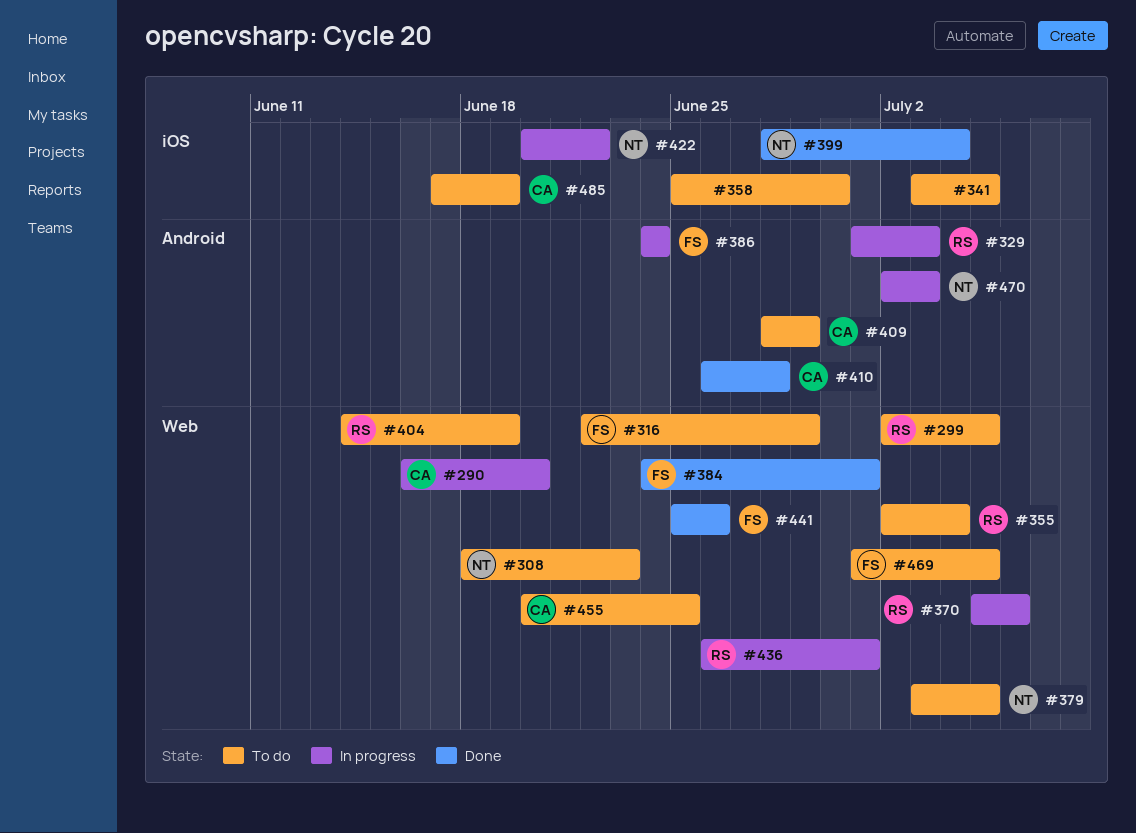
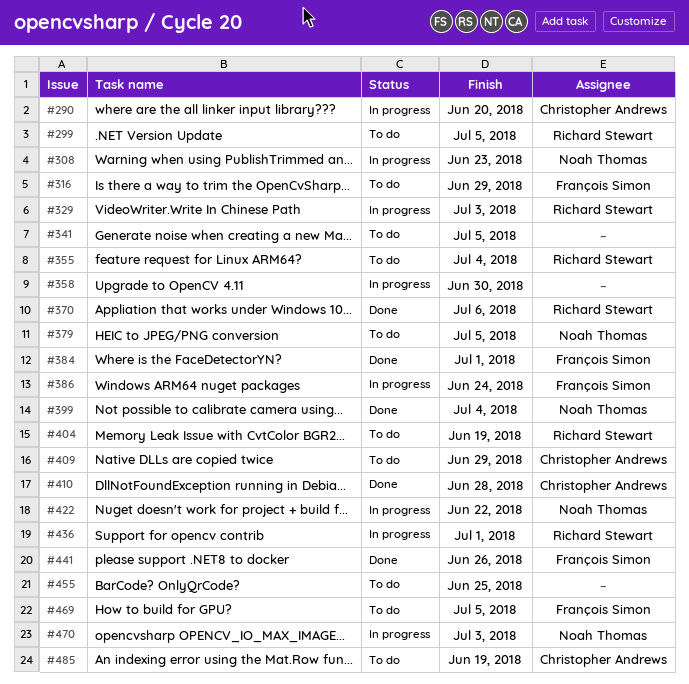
#308, status: To do -> In progress
#358, status: To do -> In progress
#370, status: In progress -> Done
#455, owner: Christopher Andrews -> none

